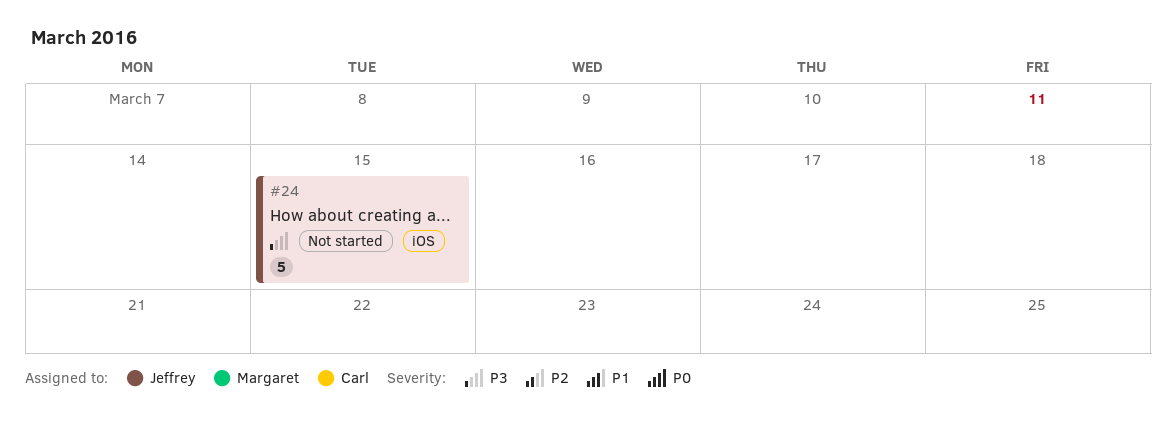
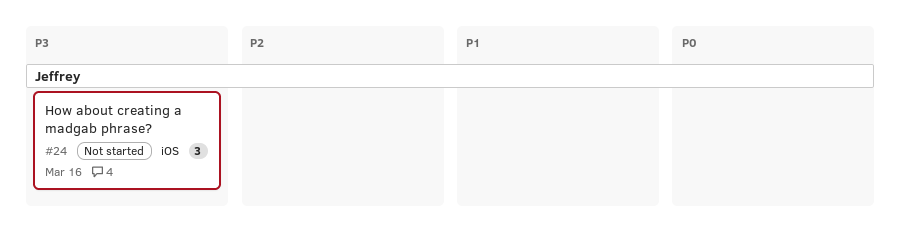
#24, estimate: 5 -> 3
#24, due: Mar 15 -> Mar 16

